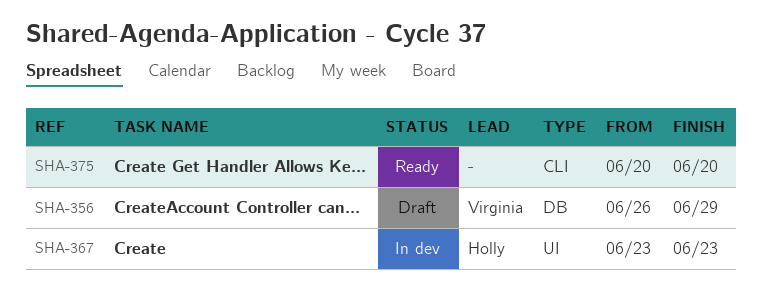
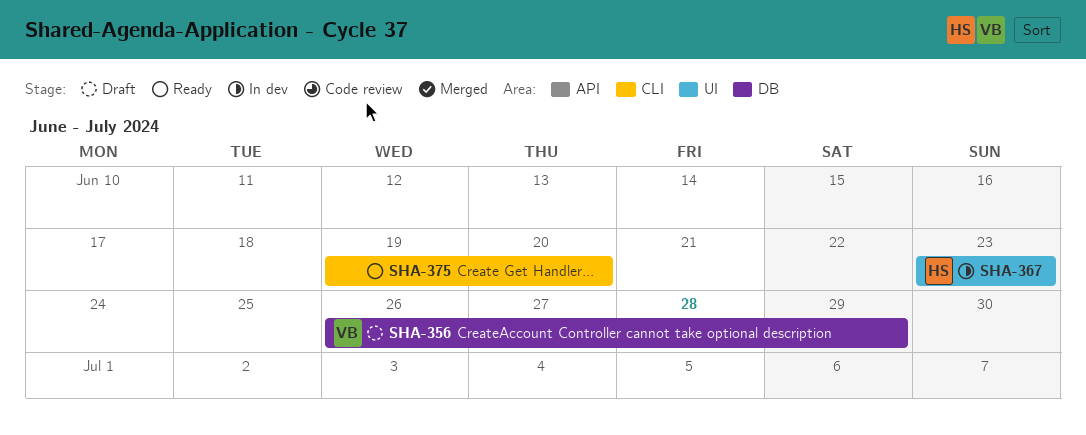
SHA-375, start: Jun 20 -> Jun 19

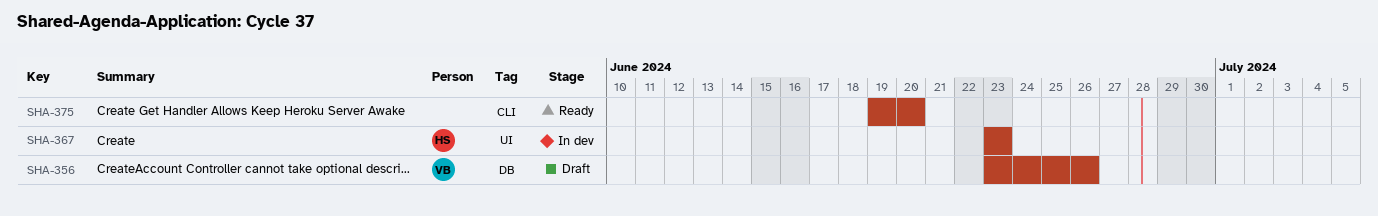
SHA-356, start: Jun 26 -> Jun 23
SHA-356, due: Jun 29 -> Jun 26

